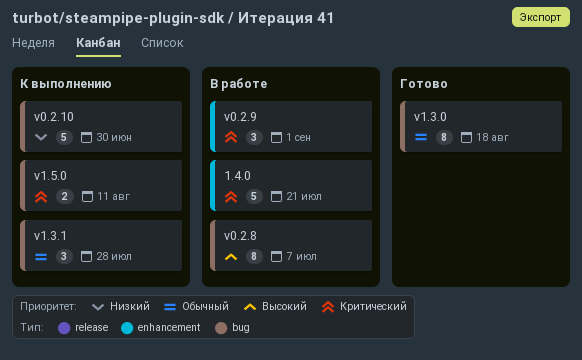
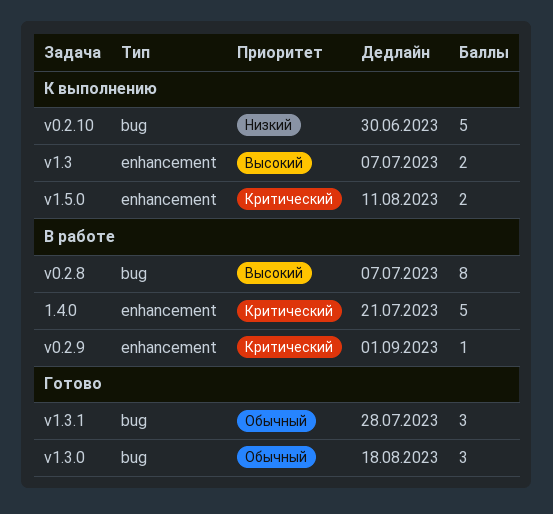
v0.2.9, estimate: 3 -> 1
v1.3: none -> present
v1.3.0, estimate: 8 -> 3
v1.3.1, status: К выполнению -> Готово
v1.5.0, label: bug -> enhancement

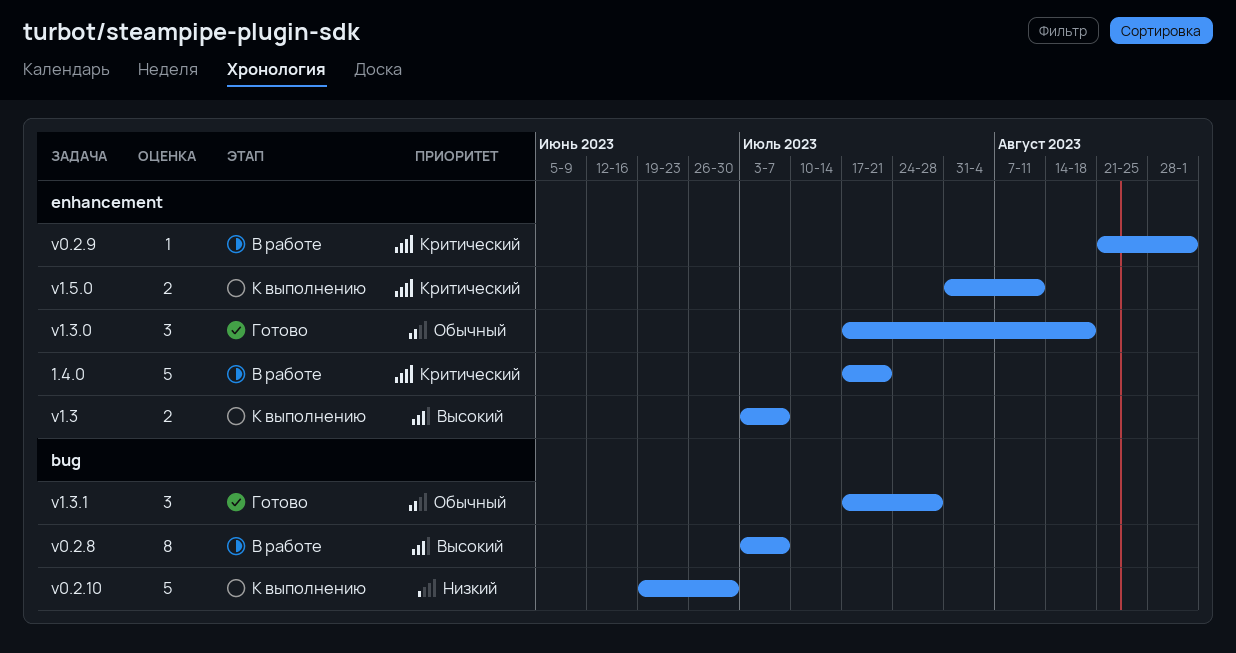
v1.3.0, label: bug -> enhancement

